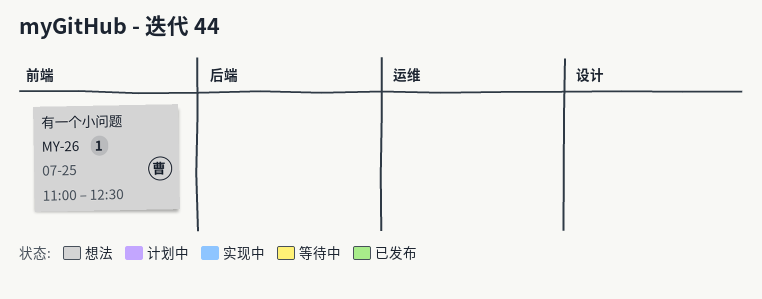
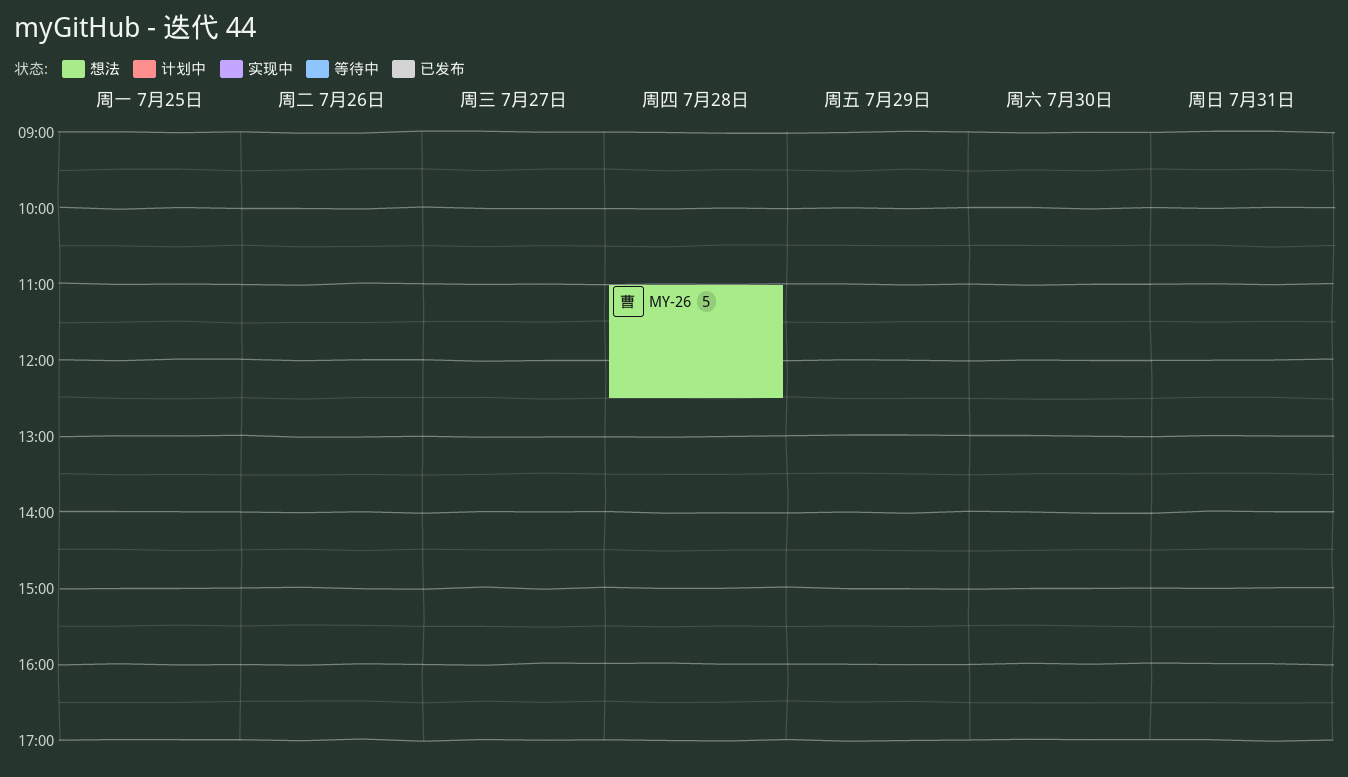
MY-26, estimate: 1 -> 5
MY-26, day: Jul 25 -> Jul 28

